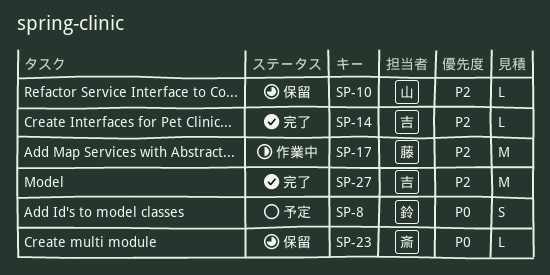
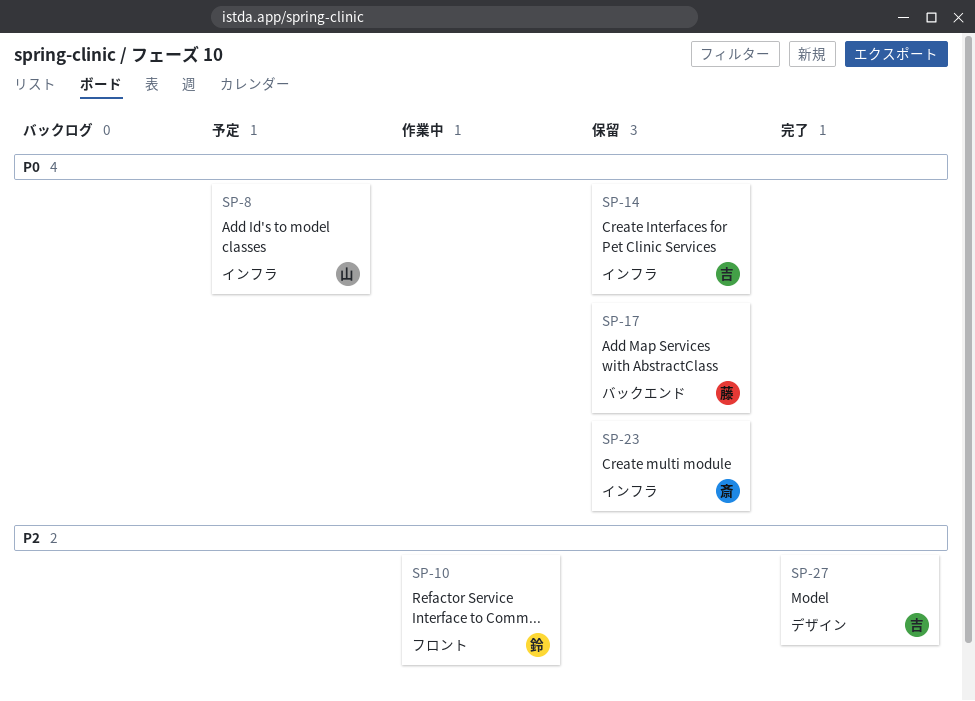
SP-8, owner: 鈴 -> 山
SP-10, status: 保留 -> 作業中
SP-10, owner: 山 -> 鈴
SP-14, status: 完了 -> 保留
SP-14, priority: P2 -> P0
SP-17, status: 作業中 -> 保留
SP-17, priority: P2 -> P0

